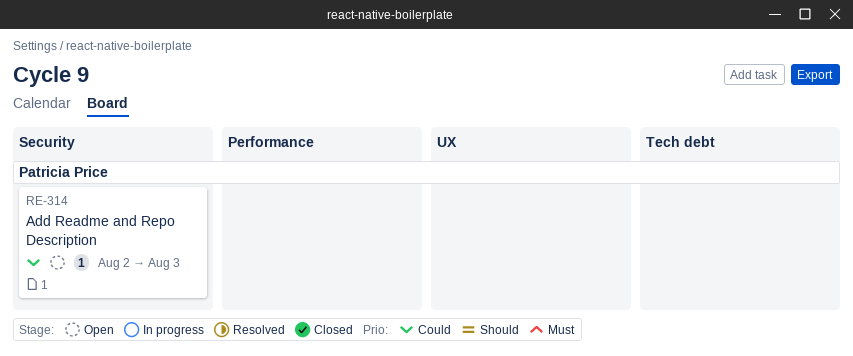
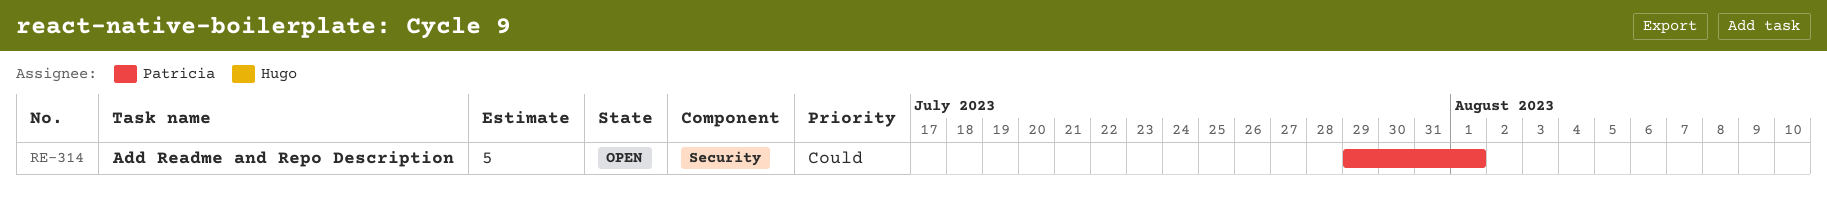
RE-314, estimate: 1 -> 5
RE-314, start: Aug 2 -> Jul 29
RE-314, due: Aug 3 -> Aug 1

